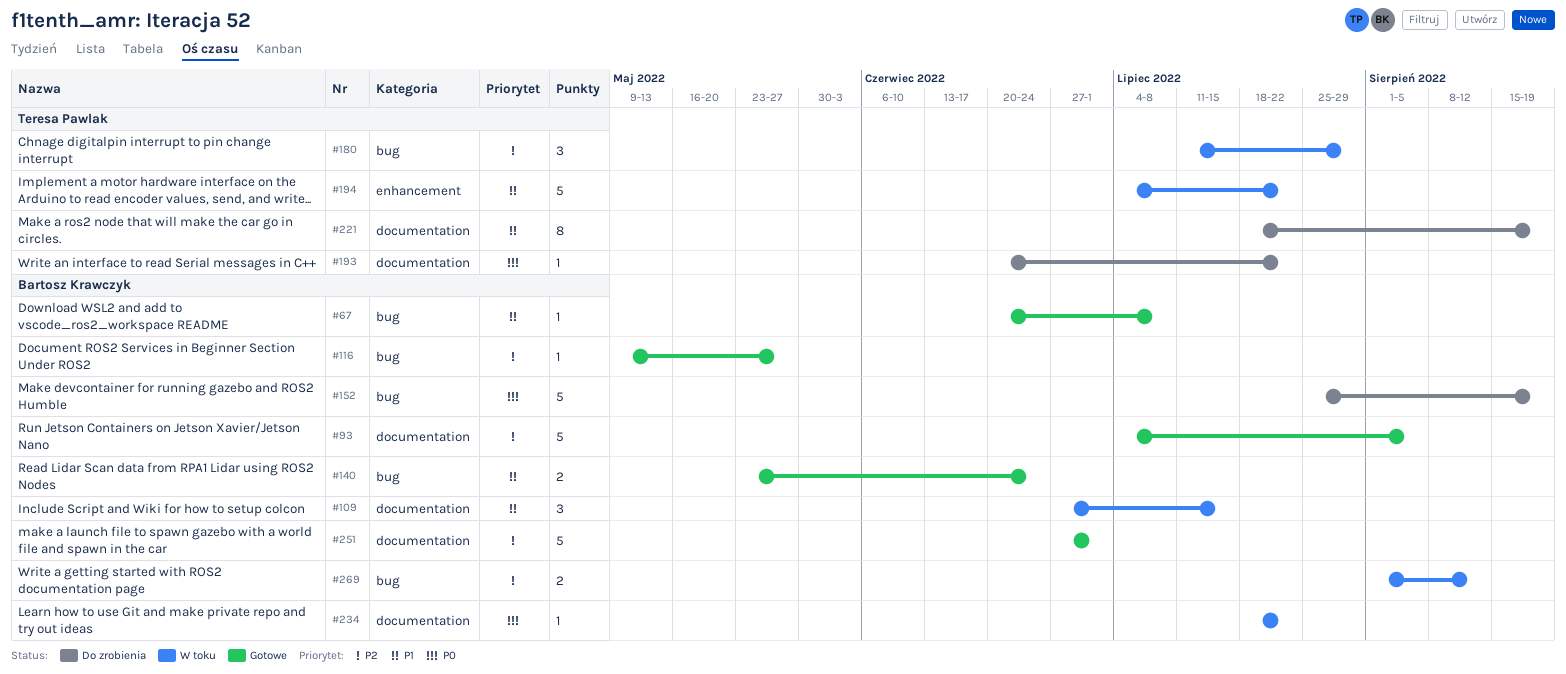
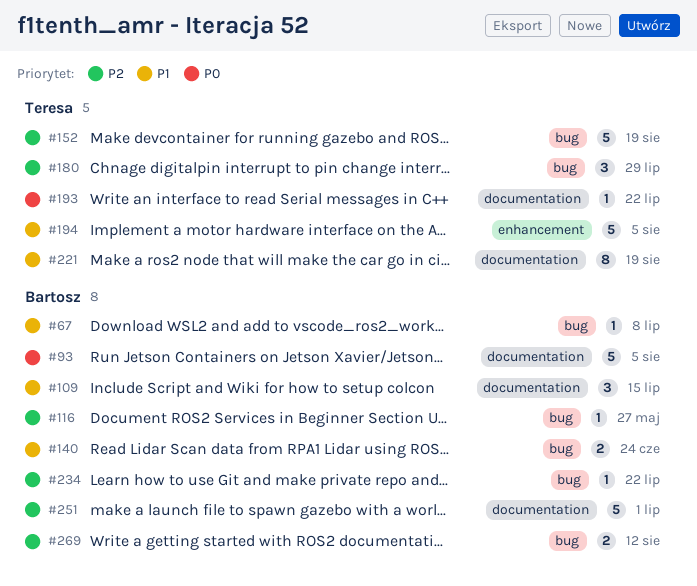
#93, priority: P2 -> P0
#152, owner: Bartosz Krawczyk -> Teresa Pawlak
#152, priority: P0 -> P2
#194, due: Jul 22 -> Aug 5
#234, priority: P0 -> P2
#234, label: documentation -> bug

